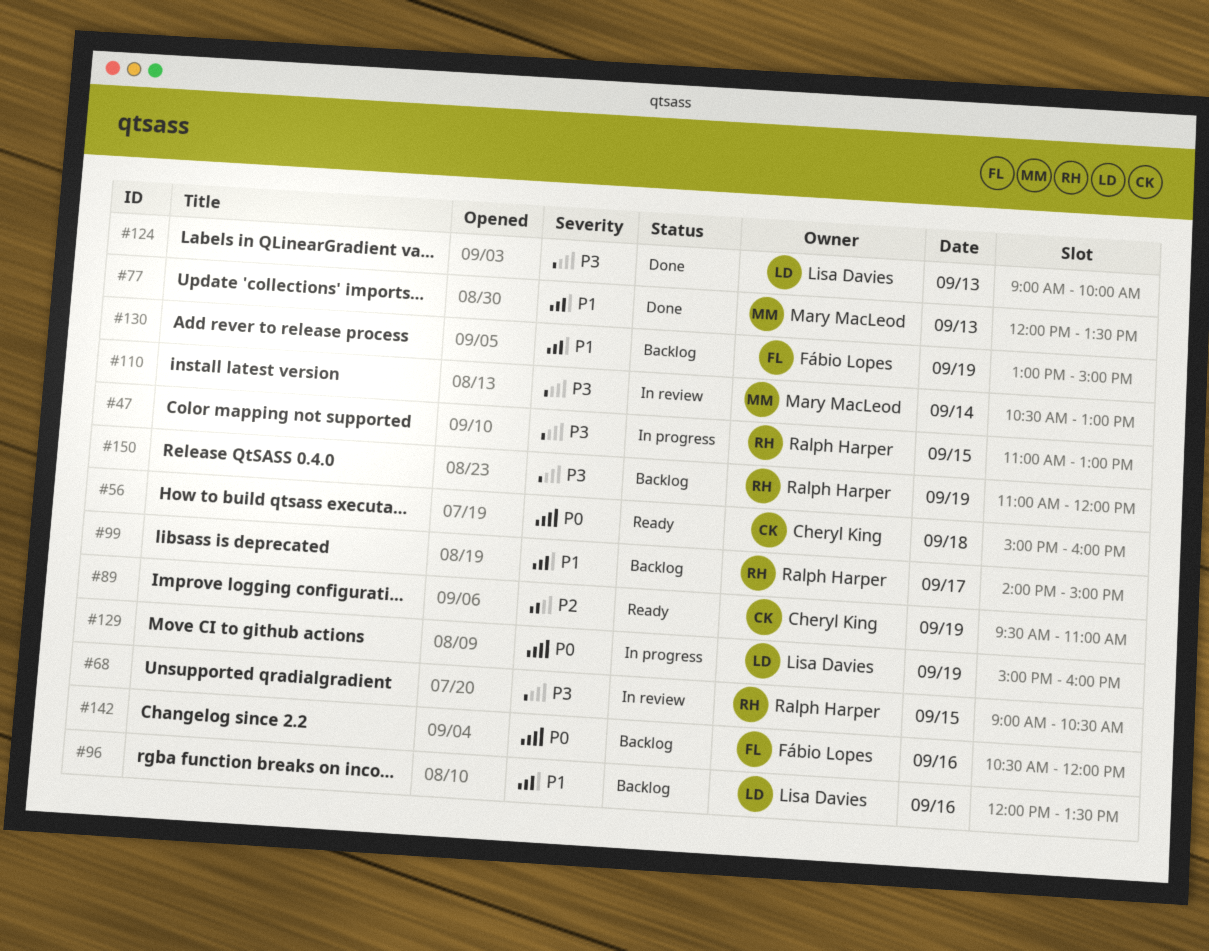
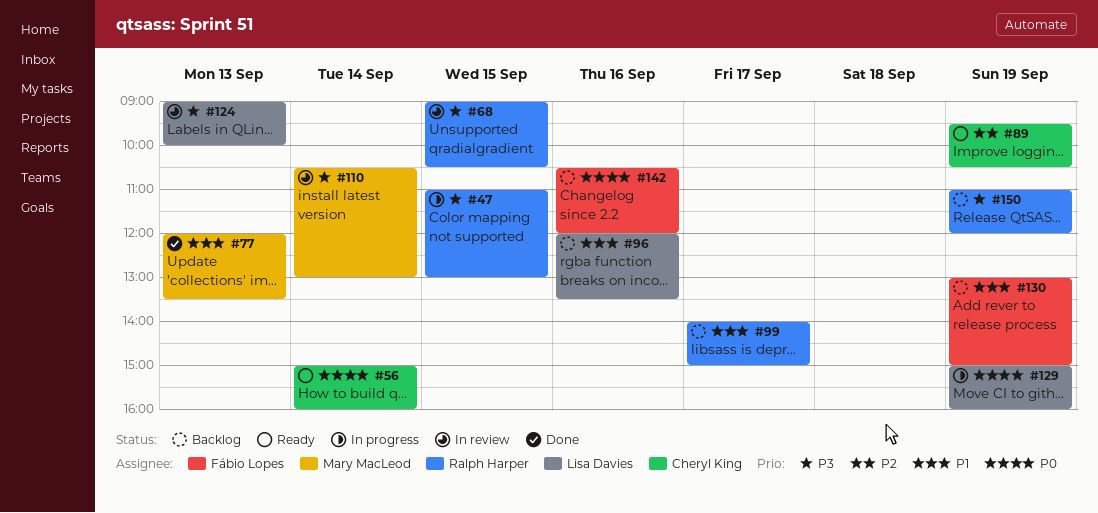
#56, day: Sep 18 -> Sep 14
#89, ends: 11:00 -> 10:30
#124, status: Done -> In review

